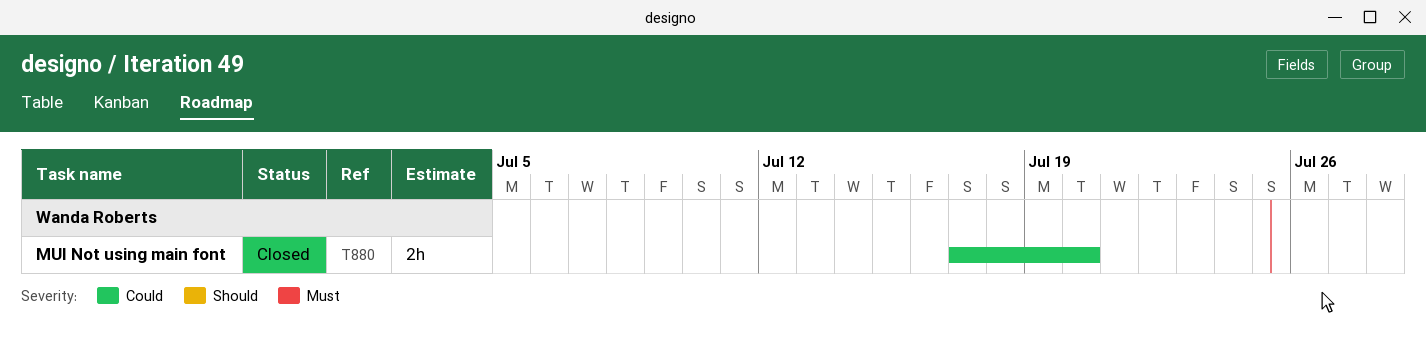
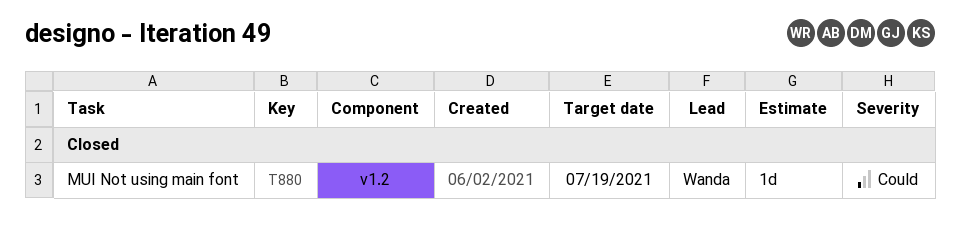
T880, estimate: 2h -> 1d
T880, due: Jul 20 -> Jul 19

